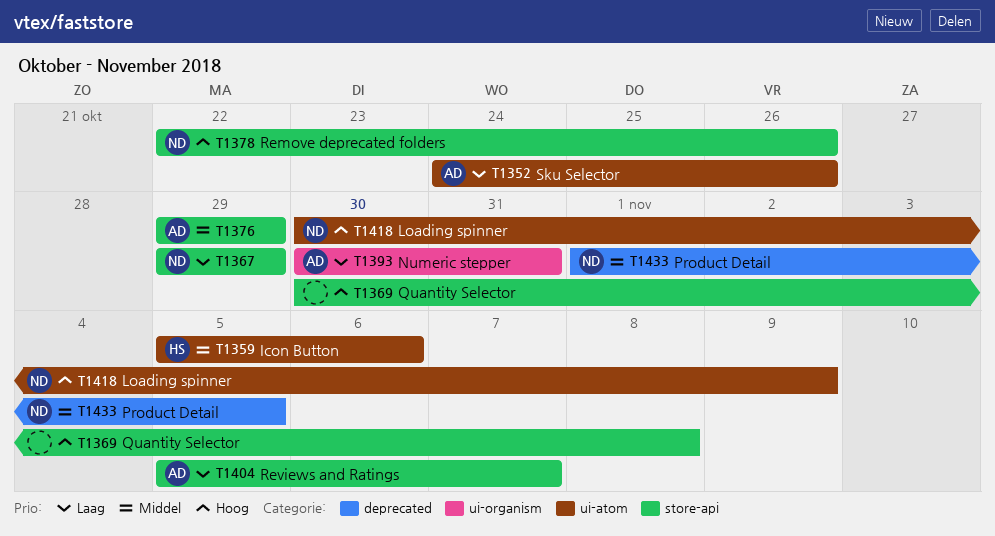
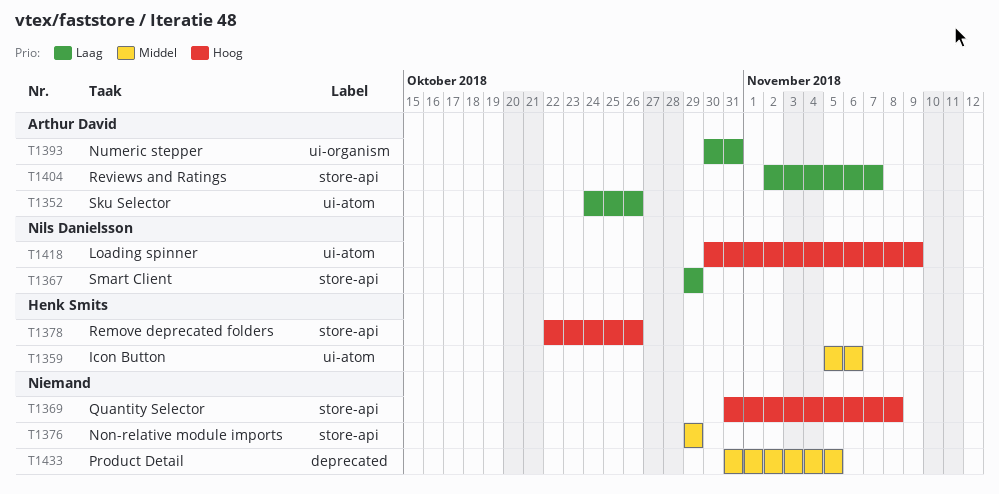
T1369, start: Oct 30 -> Oct 31
T1376, owner: Arthur David -> none
T1378, owner: Nils Danielsson -> Henk Smits
T1404, start: Nov 5 -> Nov 2
T1433, owner: Nils Danielsson -> none
T1433, start: Nov 1 -> Oct 31

